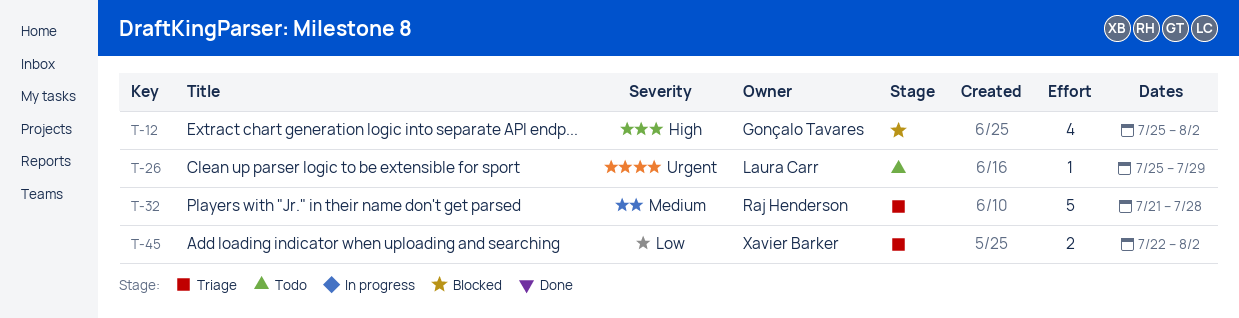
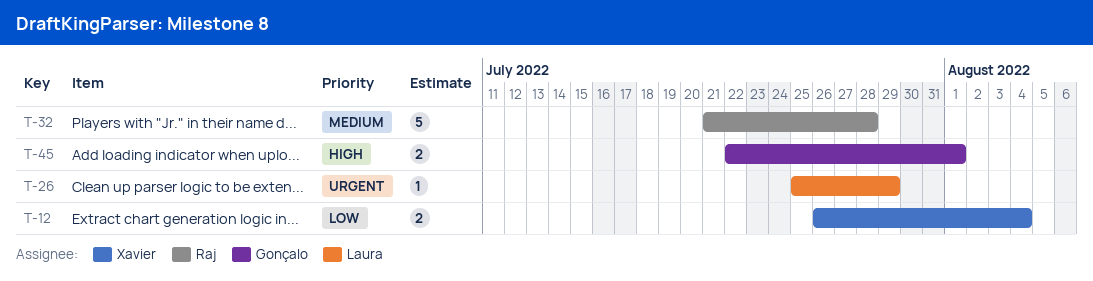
T-12, owner: Gonçalo Tavares -> Xavier Barker
T-12, priority: High -> Low
T-12, estimate: 4 -> 2
T-12, start: Jul 25 -> Jul 26
T-12, due: Aug 2 -> Aug 4
T-45, owner: Xavier Barker -> Gonçalo Tavares
T-45, priority: Low -> High
T-45, due: Aug 2 -> Aug 1

